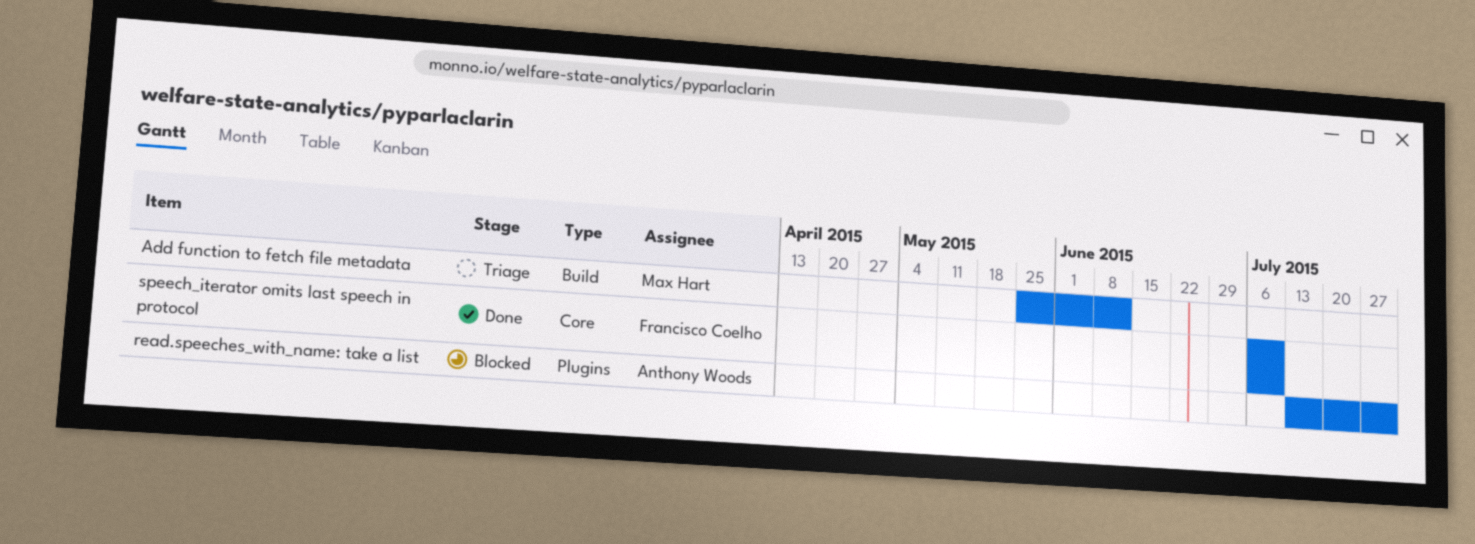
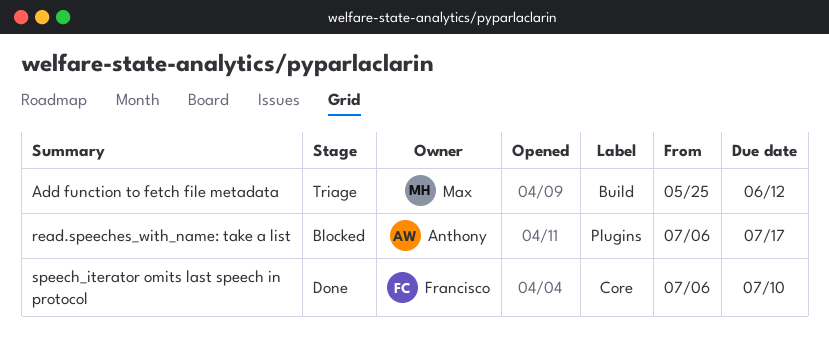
read.speeches_with_name: take a list, start: Jul 13 -> Jul 6
read.speeches_with_name: take a list, due: Jul 31 -> Jul 17

